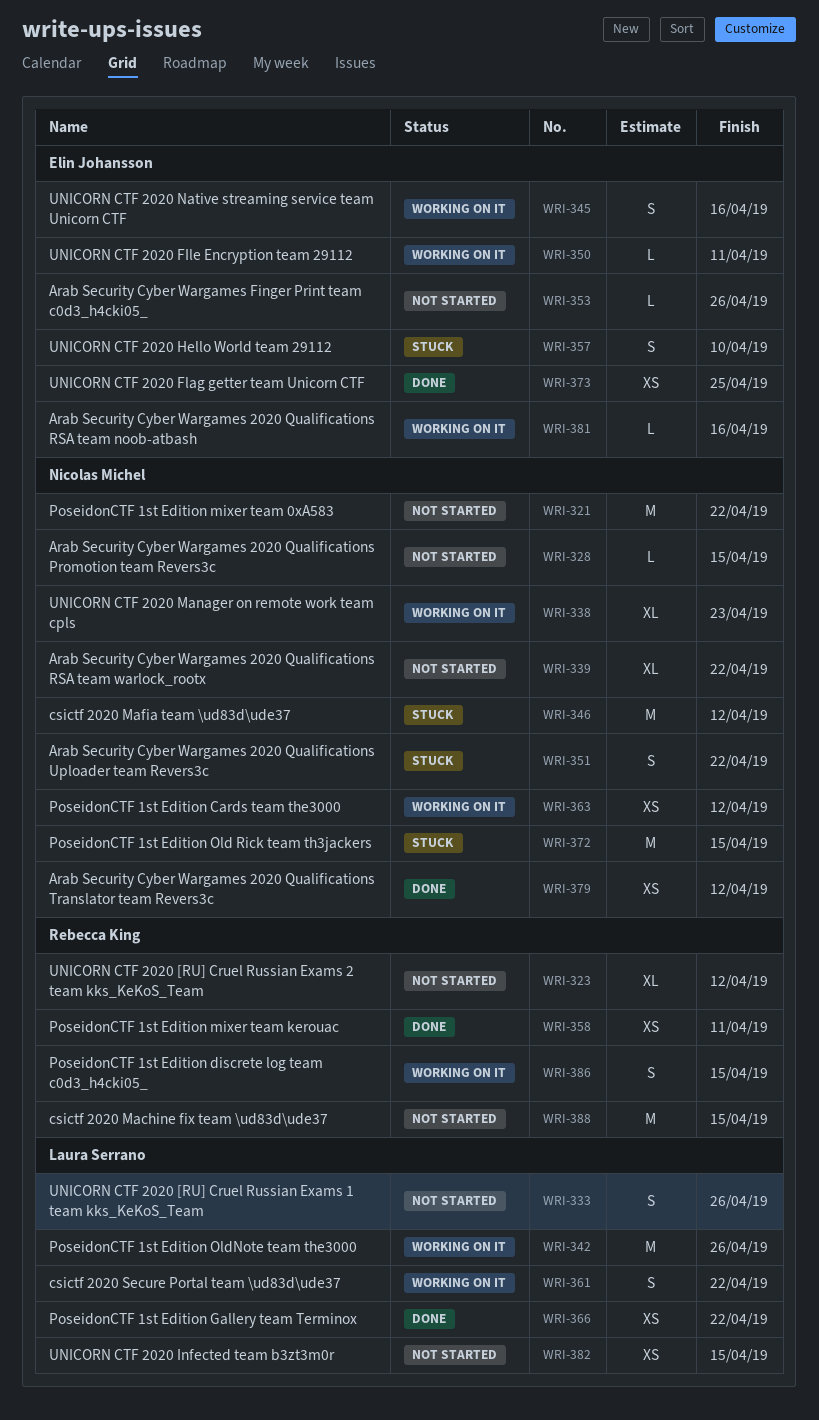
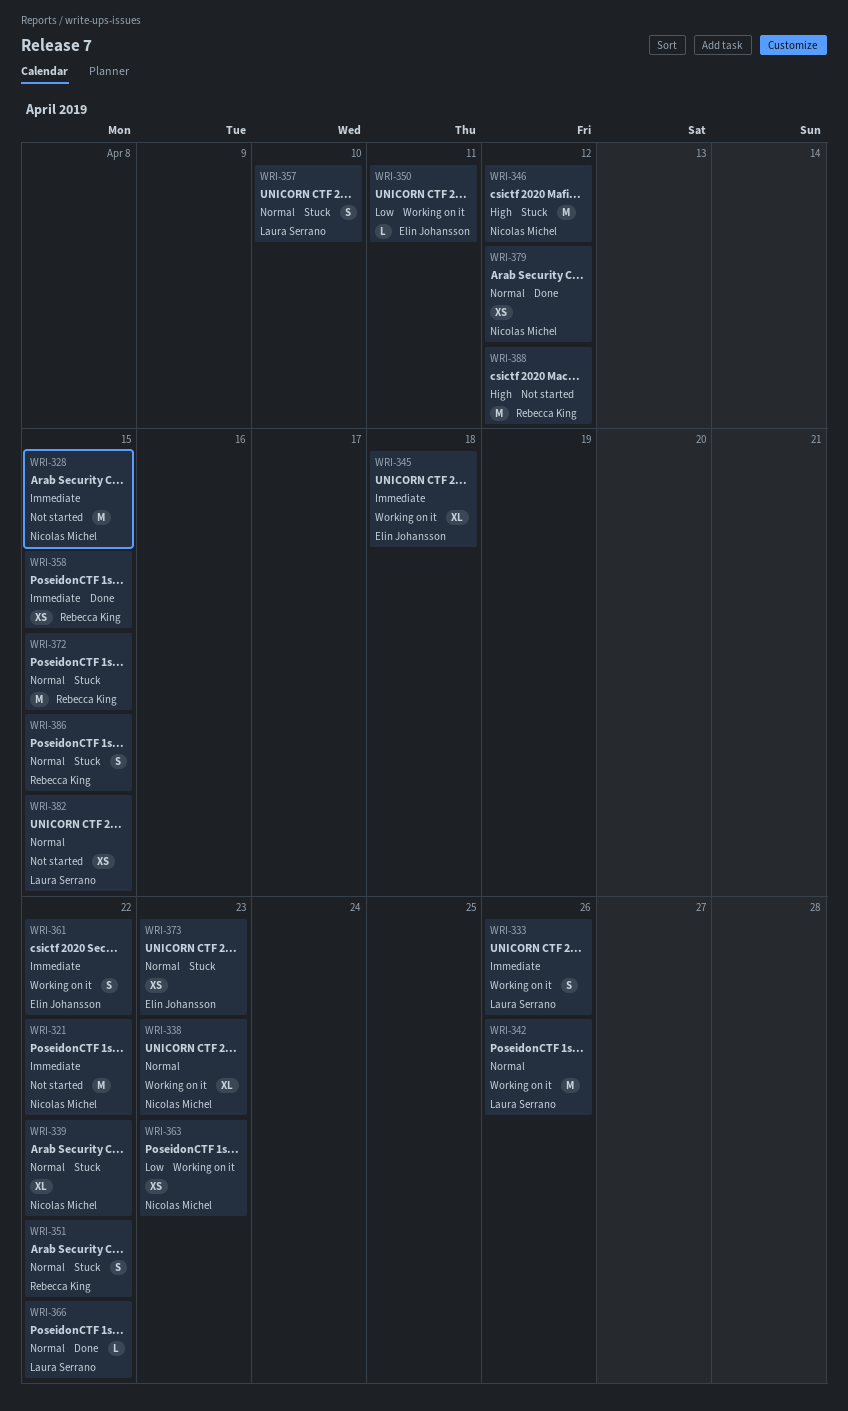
WRI-323: present -> none
WRI-328, estimate: L -> M
WRI-333, status: Not started -> Working on it
WRI-339, status: Not started -> Stuck
WRI-345, estimate: S -> XL
WRI-345, due: Apr 16 -> Apr 18
WRI-351, owner: Nicolas Michel -> Rebecca King
WRI-353: present -> none
WRI-357, owner: Elin Johansson -> Laura Serrano
WRI-358, due: Apr 11 -> Apr 15
WRI-361, owner: Laura Serrano -> Elin Johansson
WRI-363, due: Apr 12 -> Apr 23
WRI-366, estimate: XS -> L
WRI-372, owner: Nicolas Michel -> Rebecca King
WRI-373, status: Done -> Stuck
WRI-373, due: Apr 25 -> Apr 23
WRI-381: present -> none
WRI-386, status: Working on it -> Stuck
WRI-388, due: Apr 15 -> Apr 12

